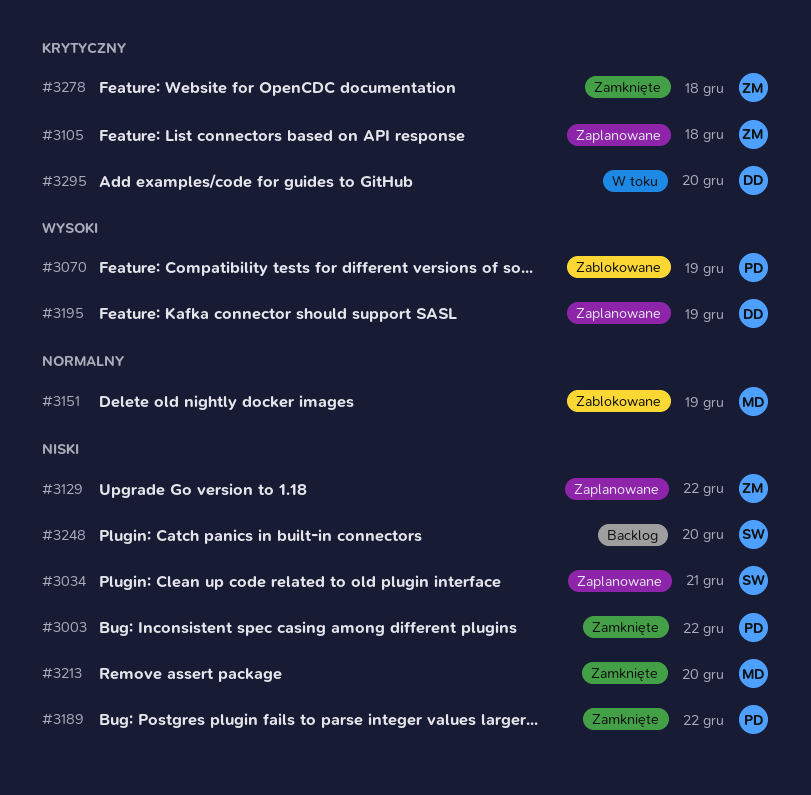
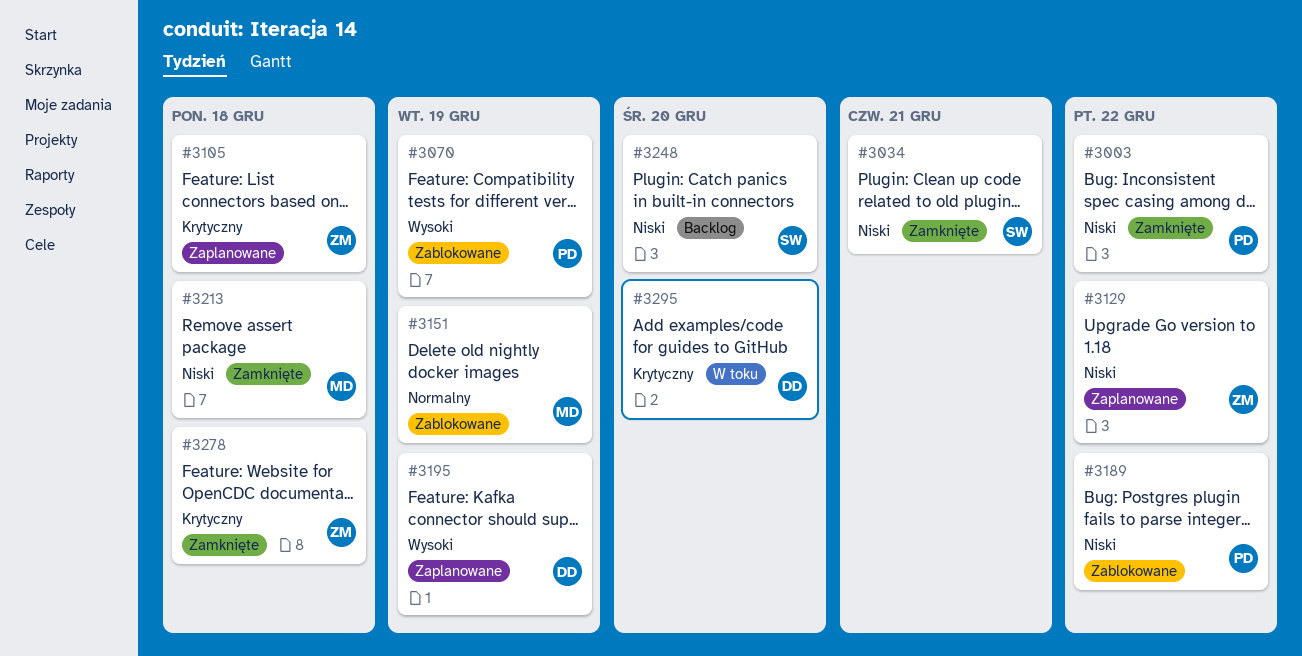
#3034, status: Zaplanowane -> Zamknięte
#3189, status: Zamknięte -> Zablokowane
#3213, due: Dec 20 -> Dec 18

